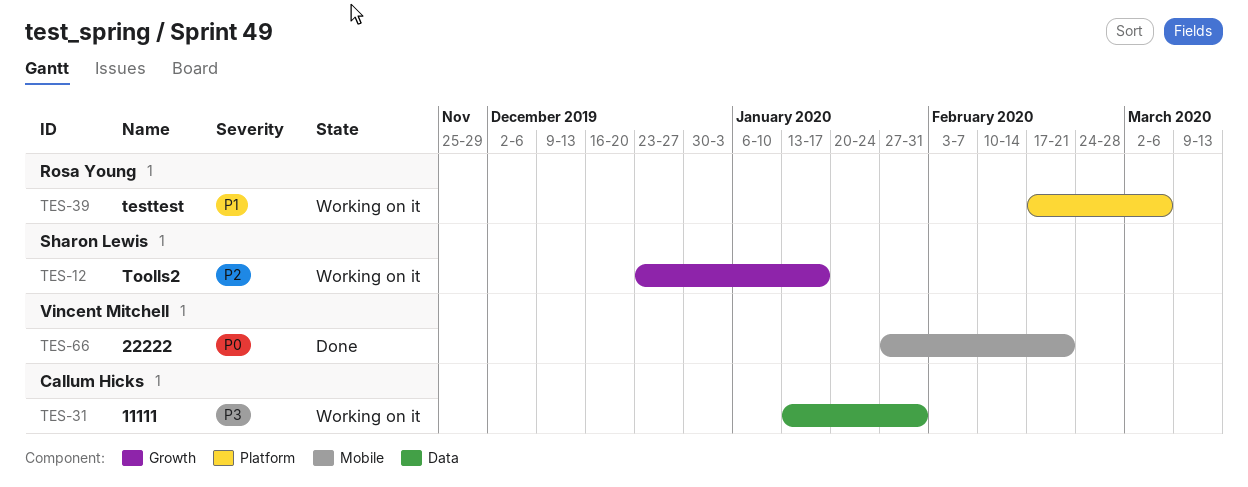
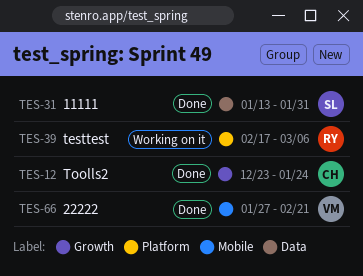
TES-12, status: Working on it -> Done
TES-12, owner: Sharon Lewis -> Callum Hicks
TES-12, due: Jan 17 -> Jan 24
TES-31, status: Working on it -> Done
TES-31, owner: Callum Hicks -> Sharon Lewis

